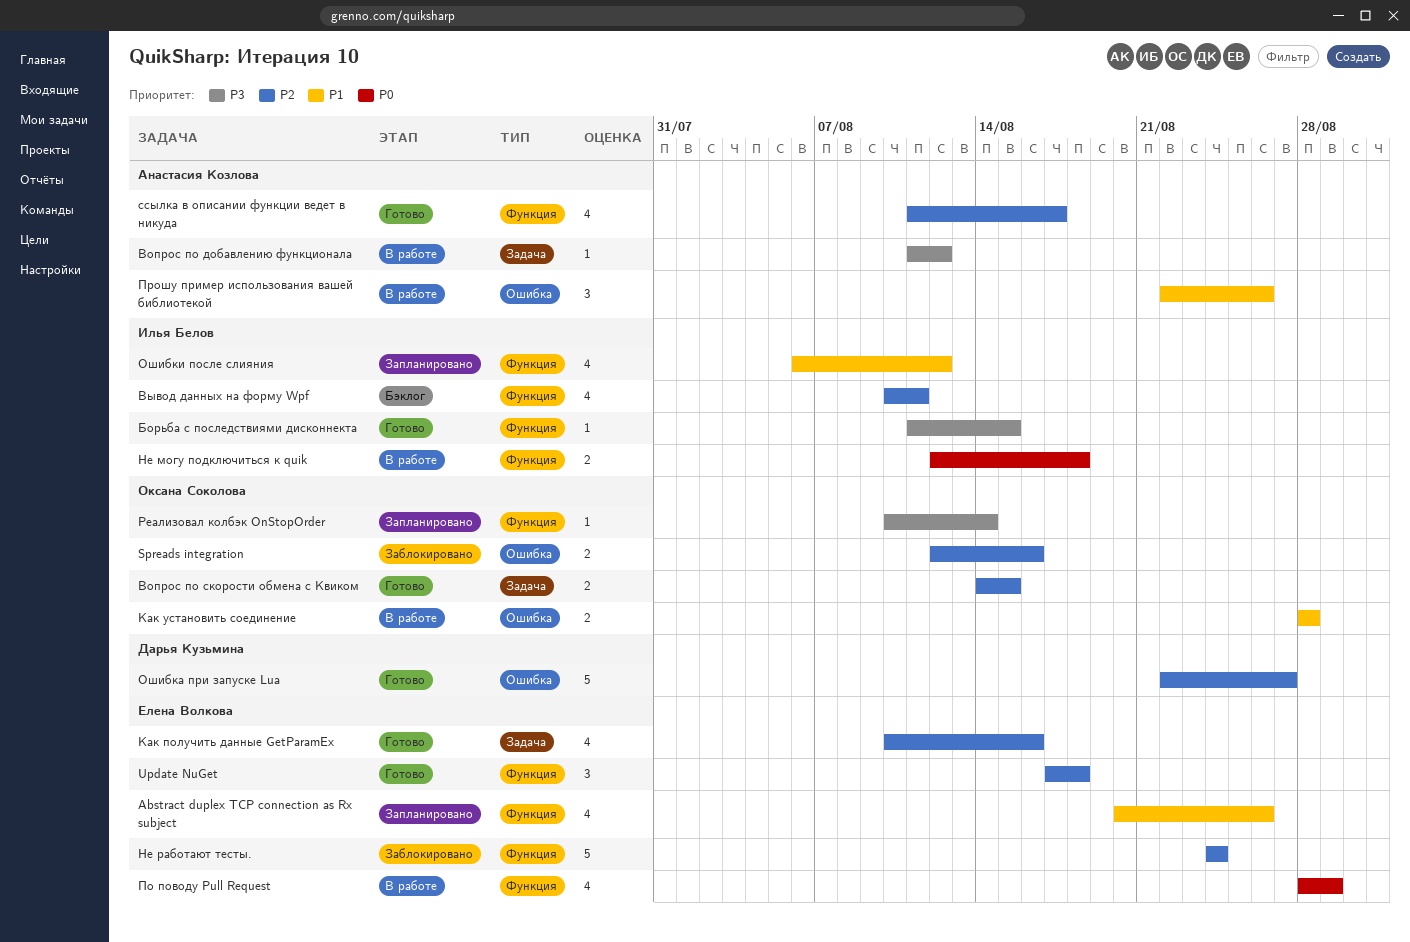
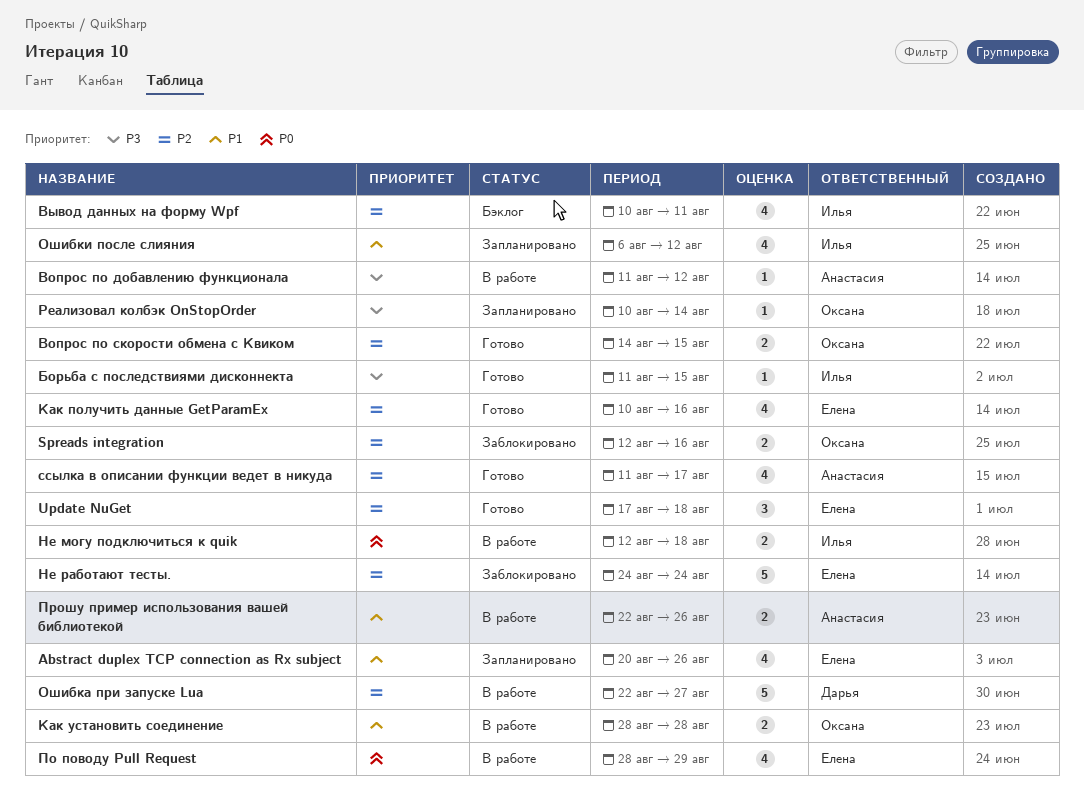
Ошибка при запуске Lua, status: Готово -> В работе
Прошу пример использования вашей библиотекой, estimate: 3 -> 2

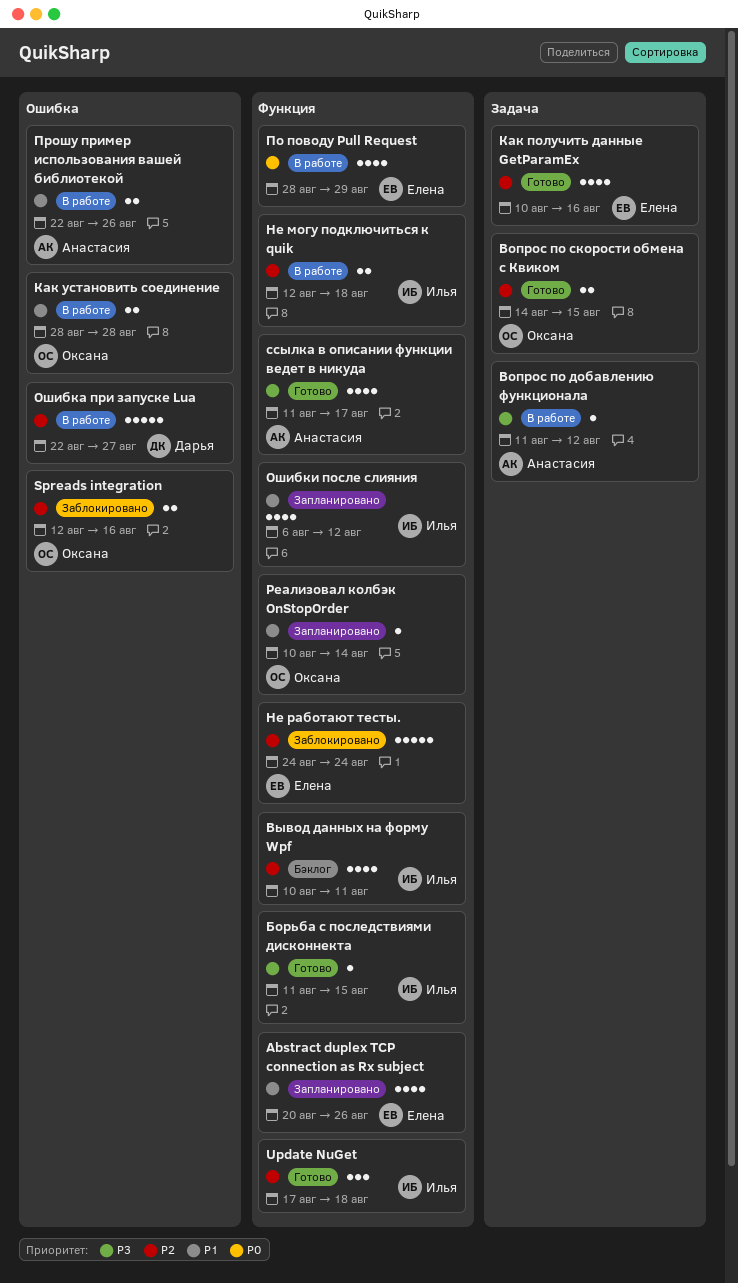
Update NuGet, owner: Елена -> Илья
Не могу подключиться к quik, priority: P0 -> P2
Реализовал колбэк OnStopOrder, priority: P3 -> P1
ссылка в описании функции ведет в никуда, priority: P2 -> P3

